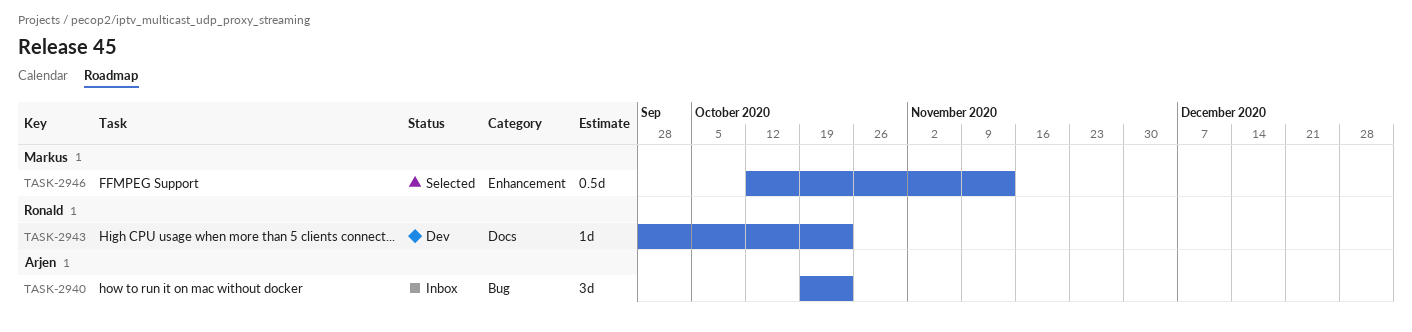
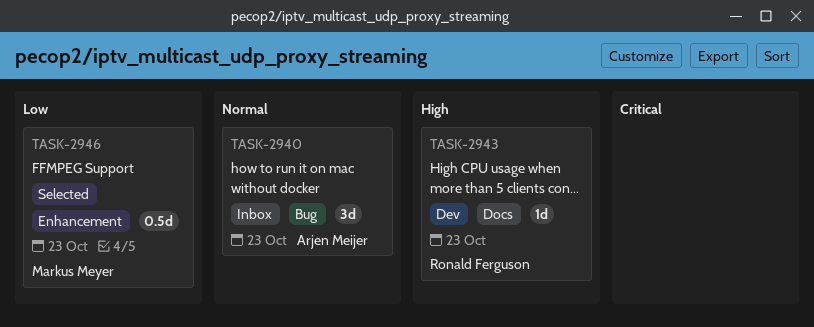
TASK-2946, due: Nov 13 -> Oct 23

